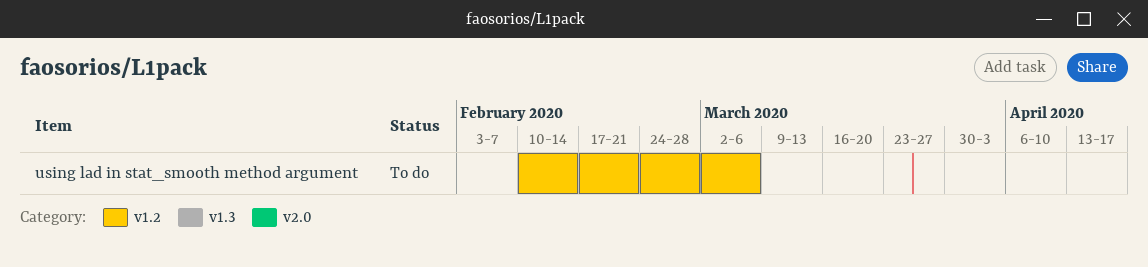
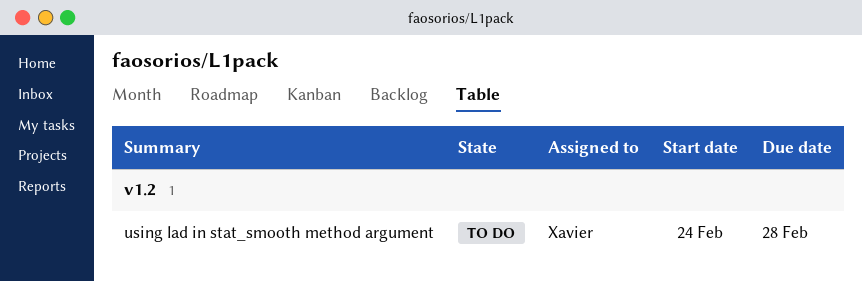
using lad in stat_smooth method argument, start: Feb 10 -> Feb 24
using lad in stat_smooth method argument, due: Mar 6 -> Feb 28

